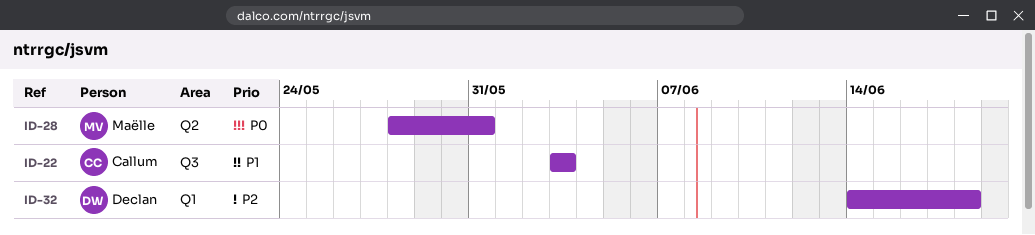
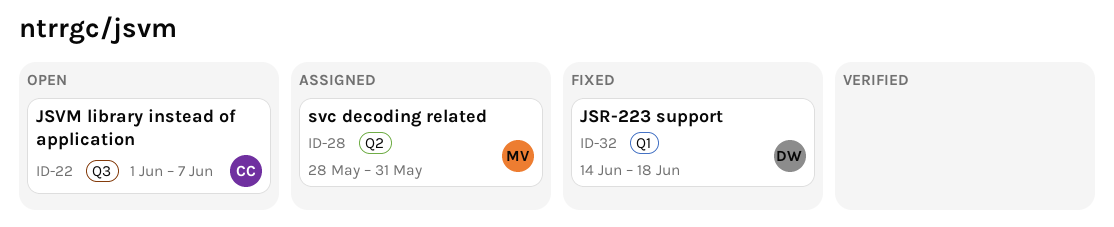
ID-22, start: Jun 3 -> Jun 1
ID-22, due: Jun 3 -> Jun 7

